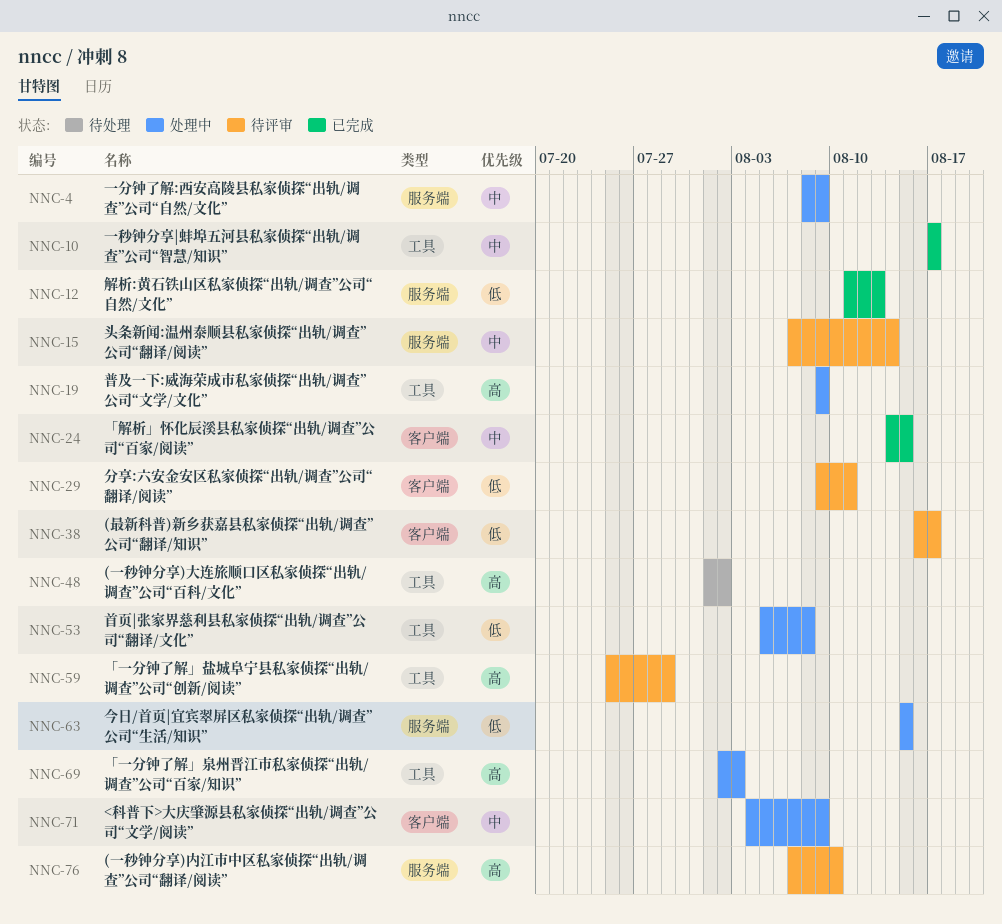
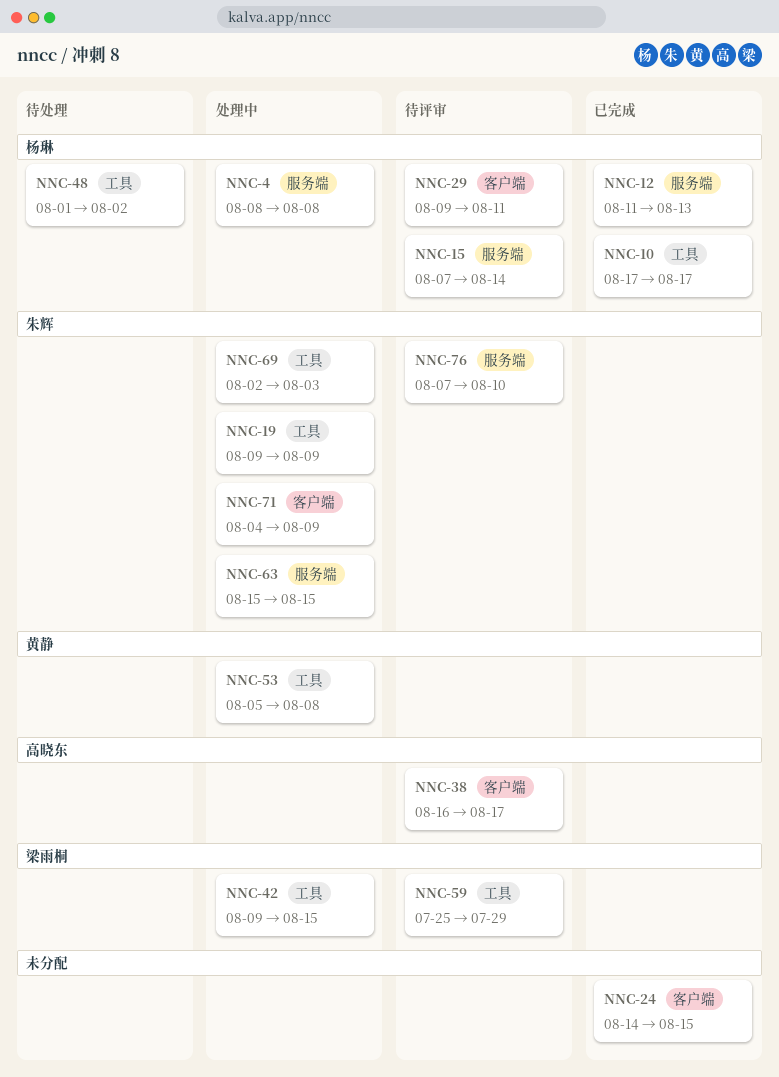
NNC-4, due: Aug 9 -> Aug 8
NNC-42: none -> present

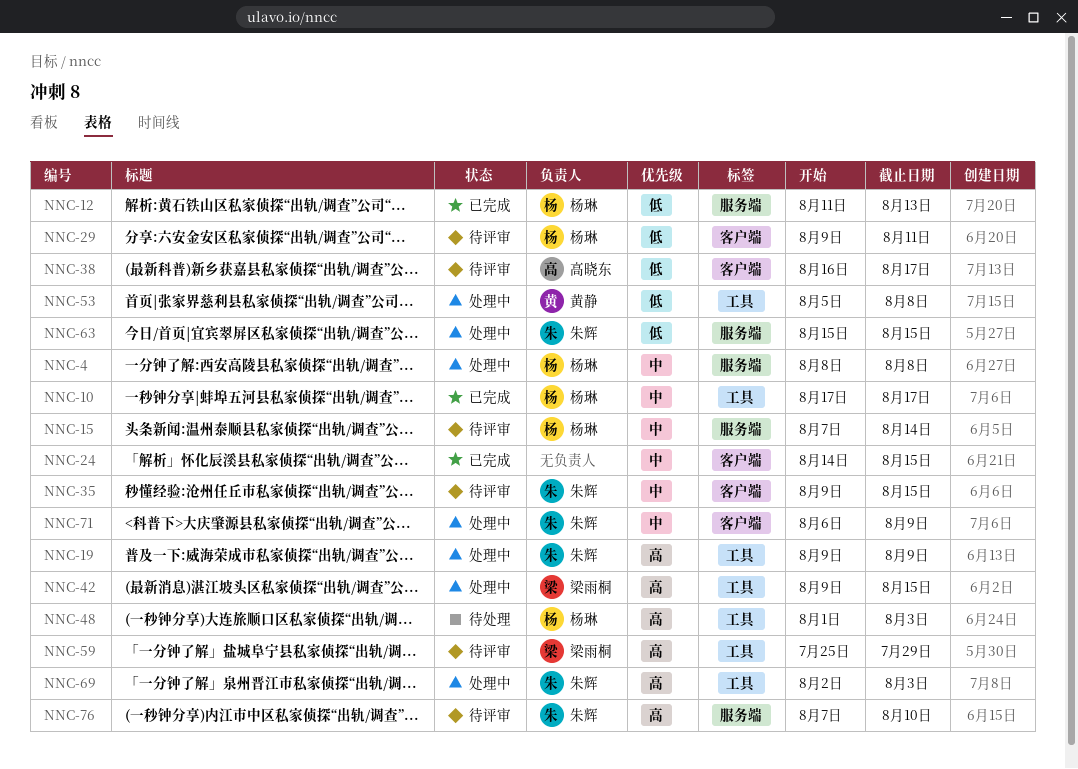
NNC-35: none -> present
NNC-48, due: Aug 2 -> Aug 3
NNC-71, start: Aug 4 -> Aug 6

